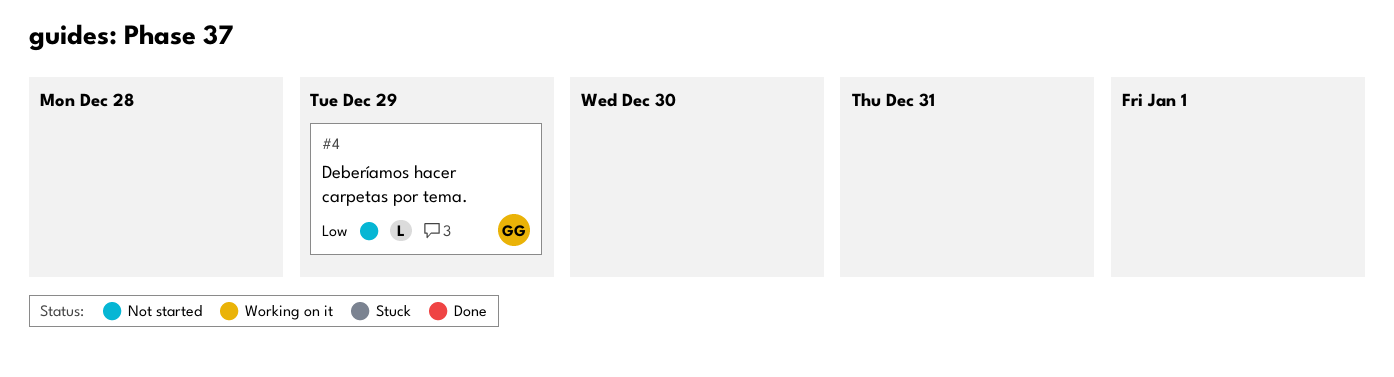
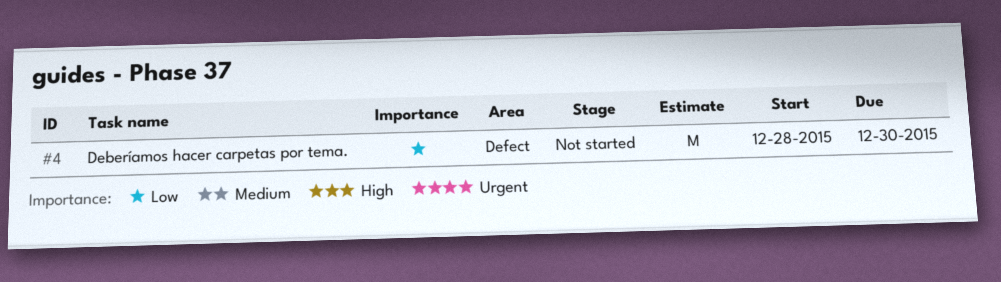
#4, estimate: L -> M
#4, due: Dec 29 -> Dec 30

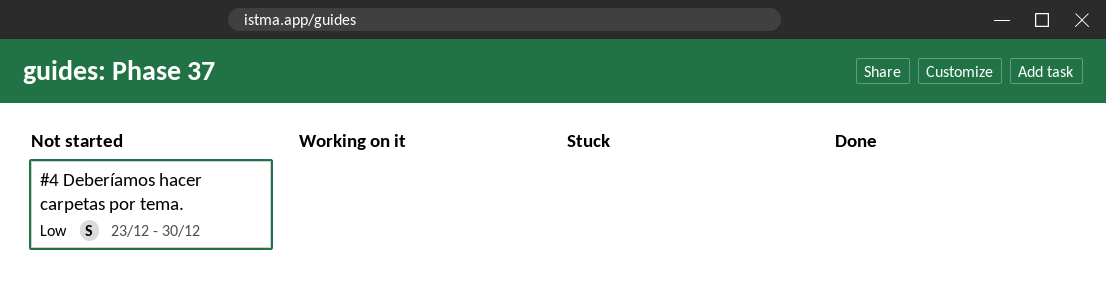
#4, estimate: M -> S
#4, start: Dec 28 -> Dec 23

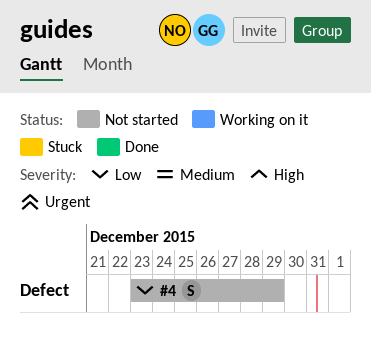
#4, due: Dec 30 -> Dec 29

